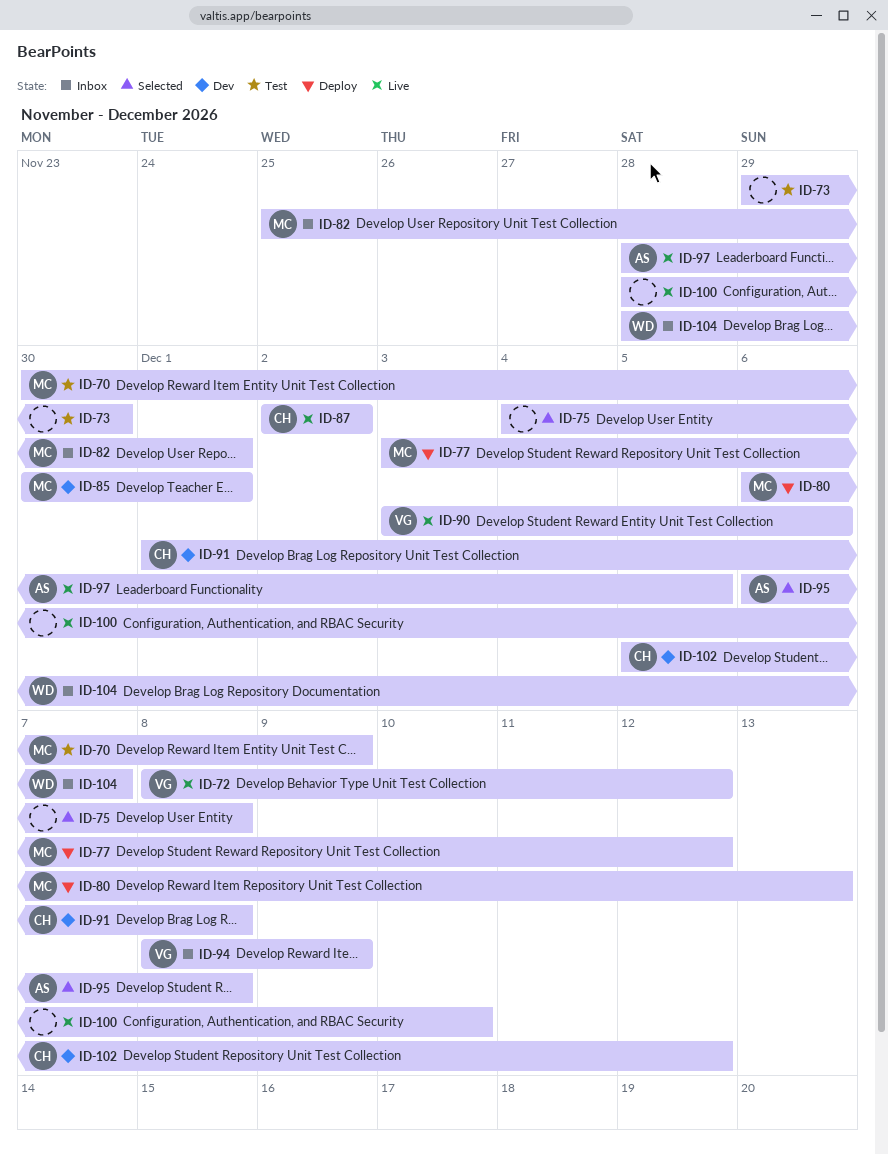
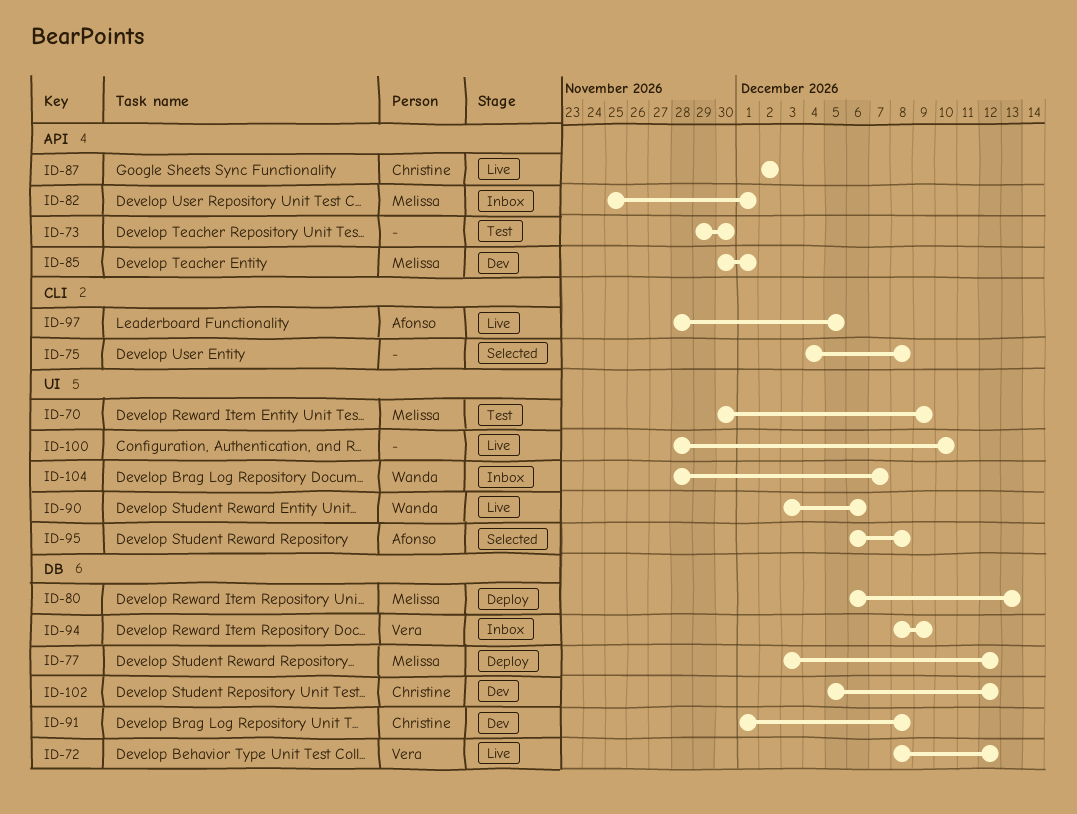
ID-90, owner: Vera -> Wanda

